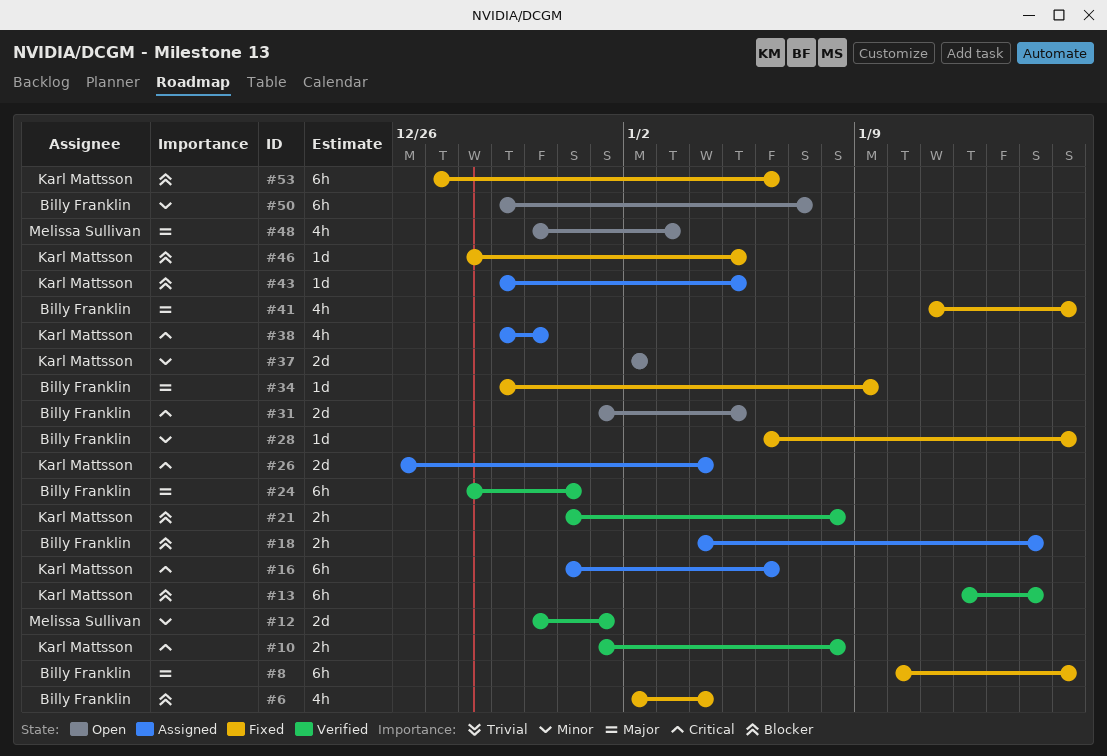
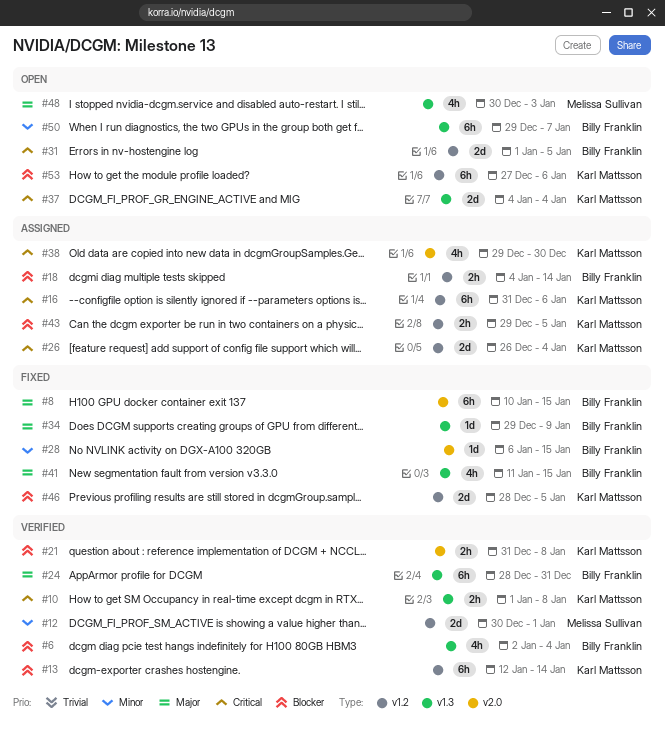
#6, status: Fixed -> Verified
#37, priority: Minor -> Critical
#37, start: Jan 2 -> Jan 4
#37, due: Jan 2 -> Jan 4
#43, estimate: 1d -> 2h
#46, estimate: 1d -> 2d
#53, status: Fixed -> Open

